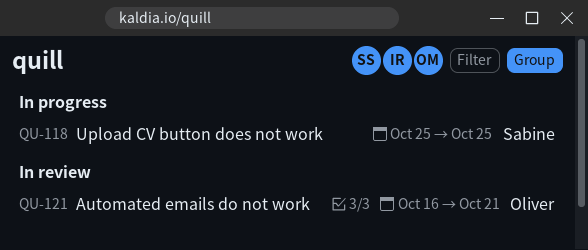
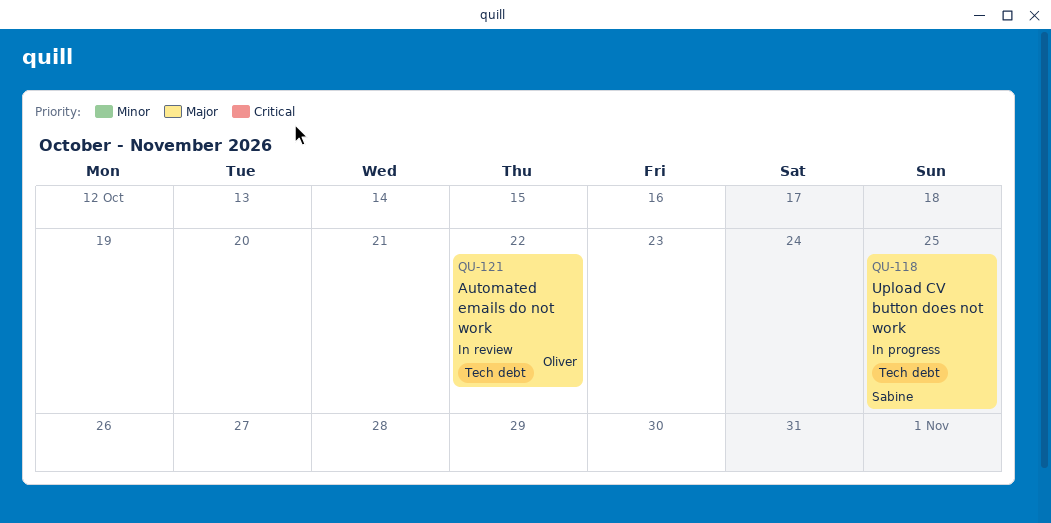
QU-121, due: Oct 21 -> Oct 22

